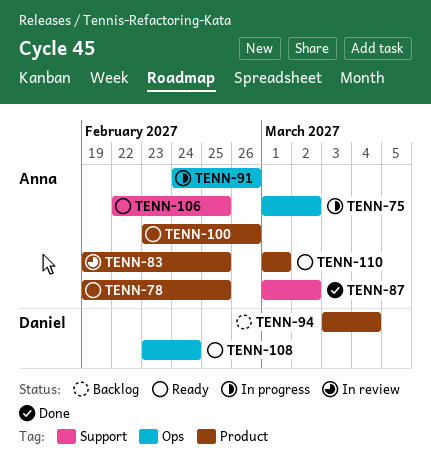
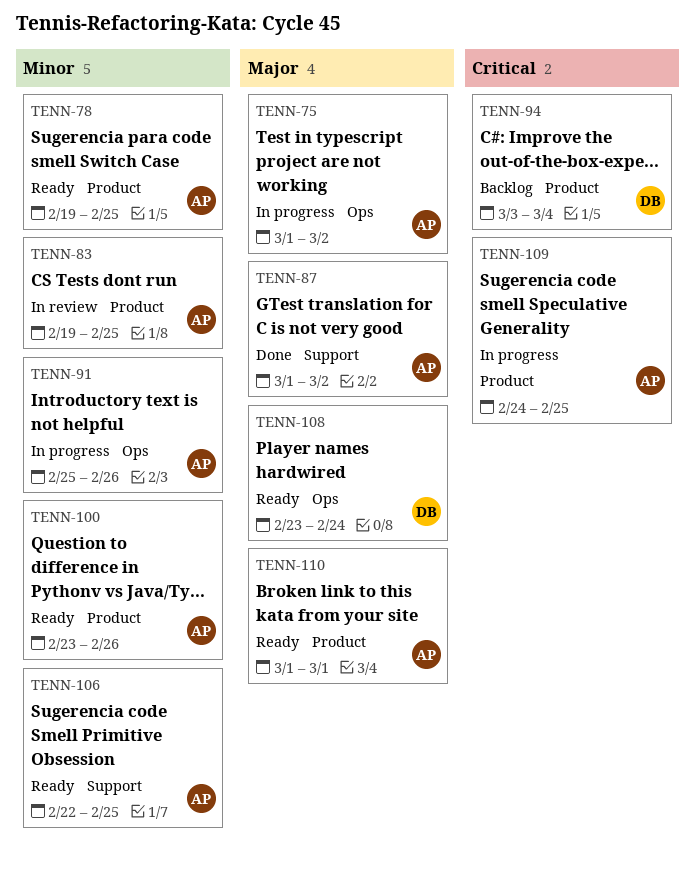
TENN-91, start: Feb 24 -> Feb 25
TENN-109: none -> present

